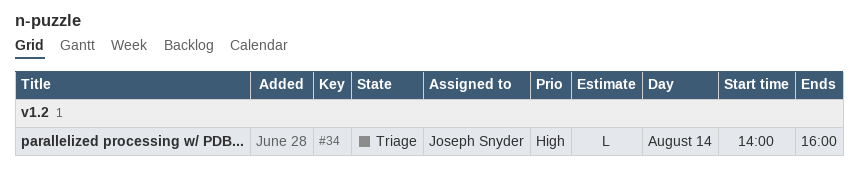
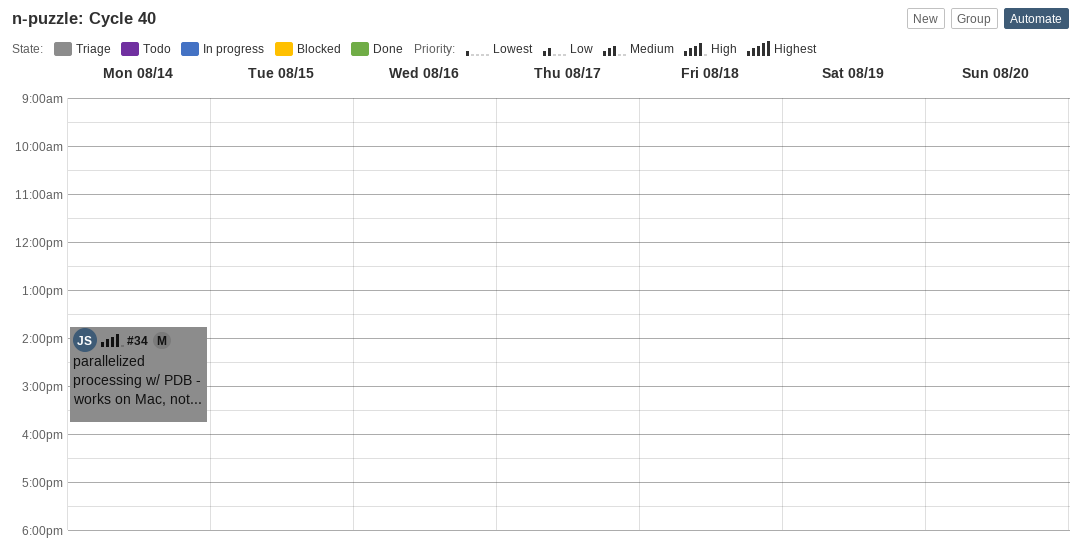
#34, estimate: L -> M
#34, begins: 14:00 -> 13:45
#34, ends: 16:00 -> 15:45

